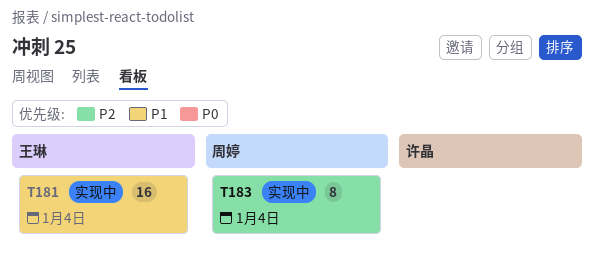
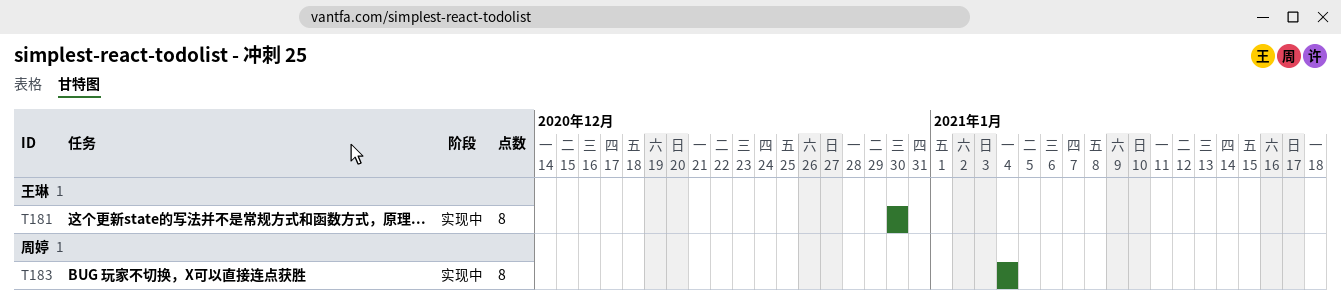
T181, estimate: 16 -> 8
T181, due: Jan 4 -> Dec 30

